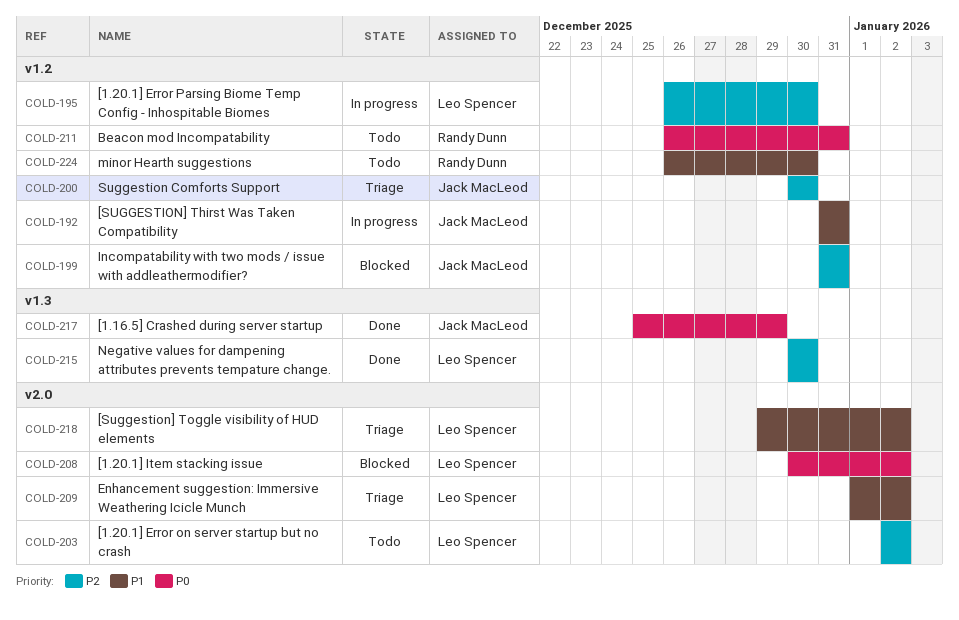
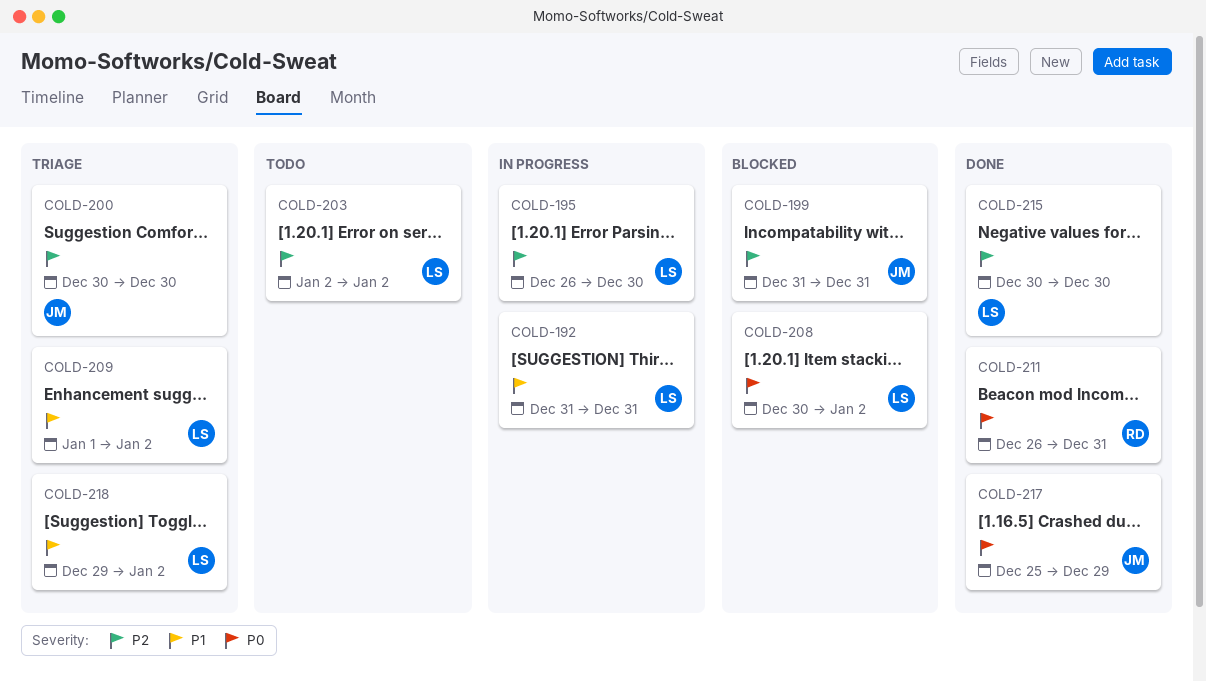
COLD-192, owner: Jack MacLeod -> Leo Spencer
COLD-211, status: Todo -> Done
COLD-224: present -> none

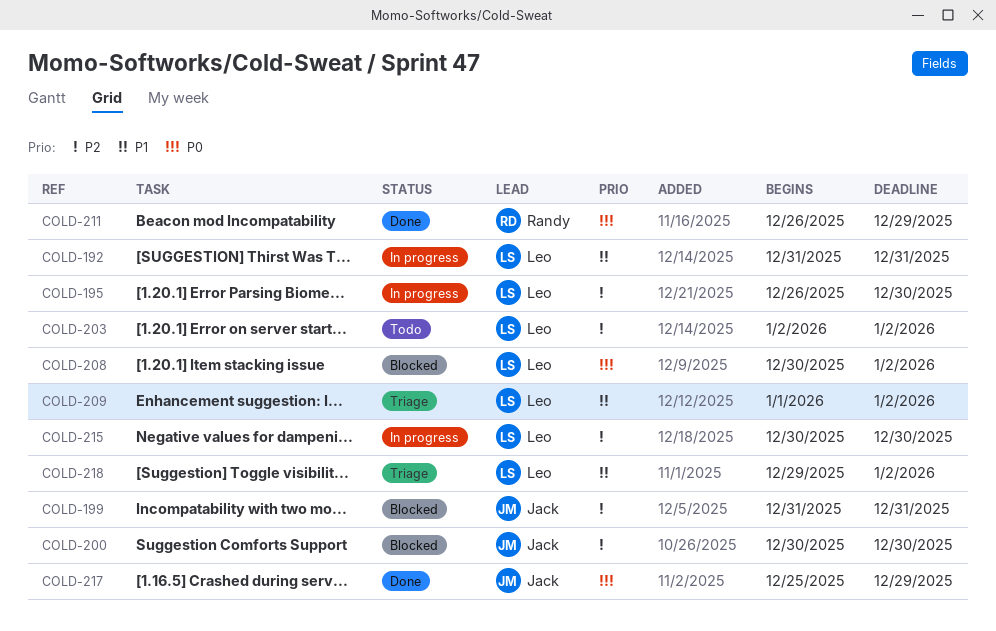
COLD-200, status: Triage -> Blocked
COLD-211, due: Dec 31 -> Dec 29
COLD-215, status: Done -> In progress

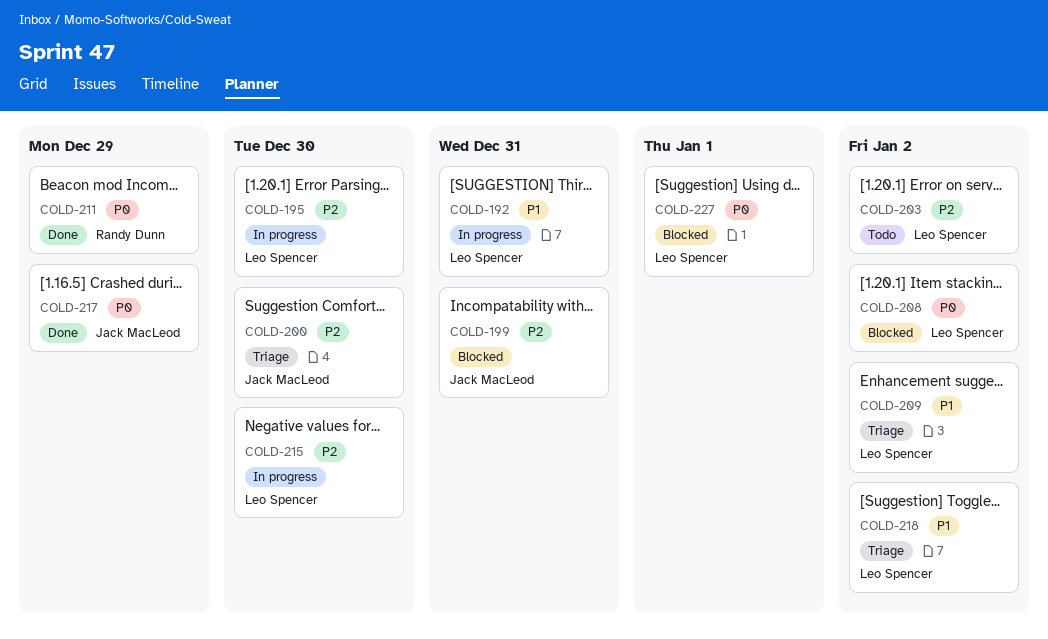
COLD-200, status: Blocked -> Triage
COLD-227: none -> present

